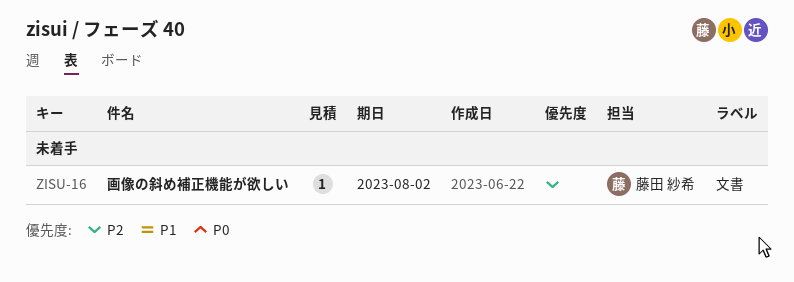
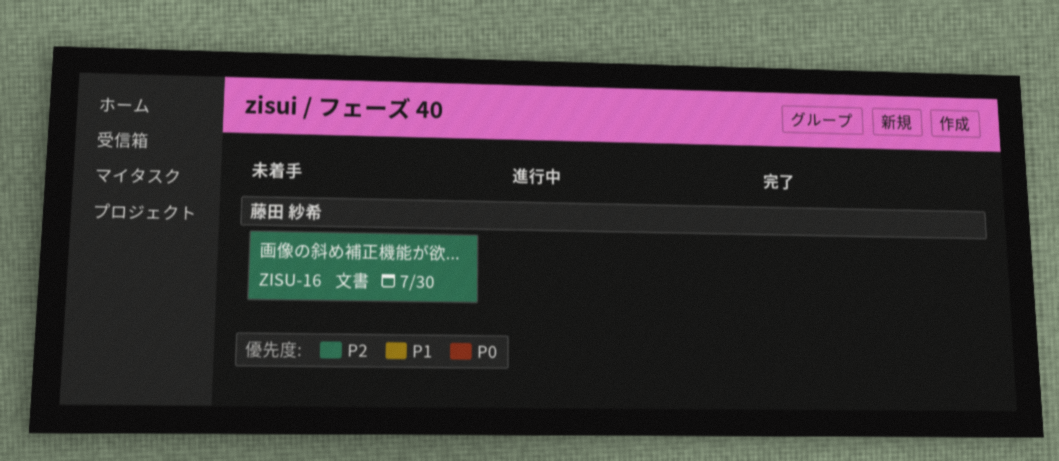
ZISU-16, due: Aug 2 -> Jul 30

